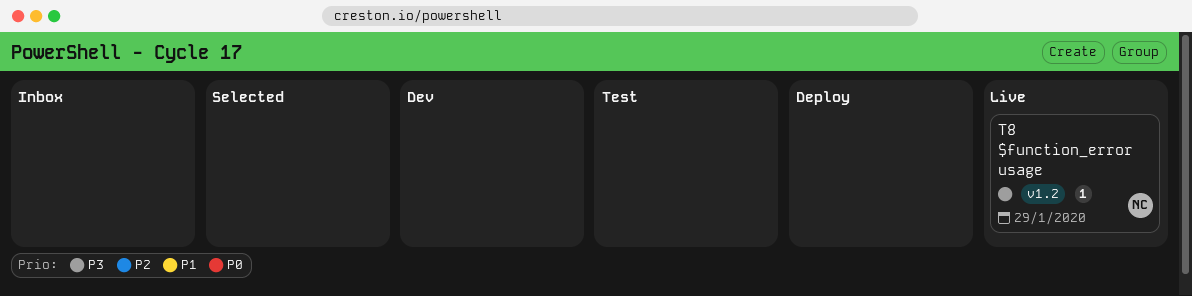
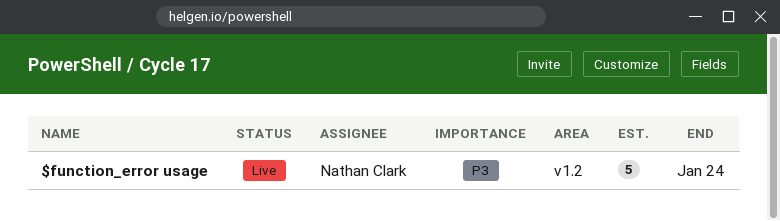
$function_error usage, estimate: 1 -> 5
$function_error usage, due: Jan 29 -> Jan 24

